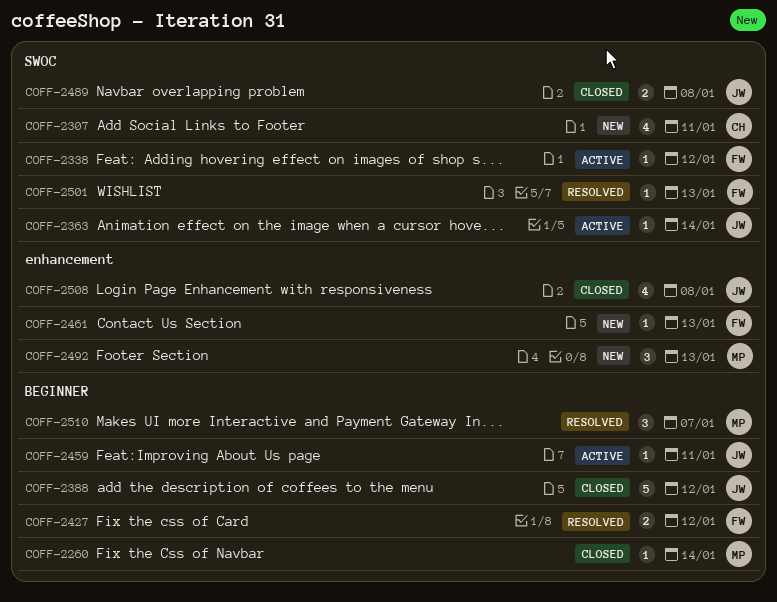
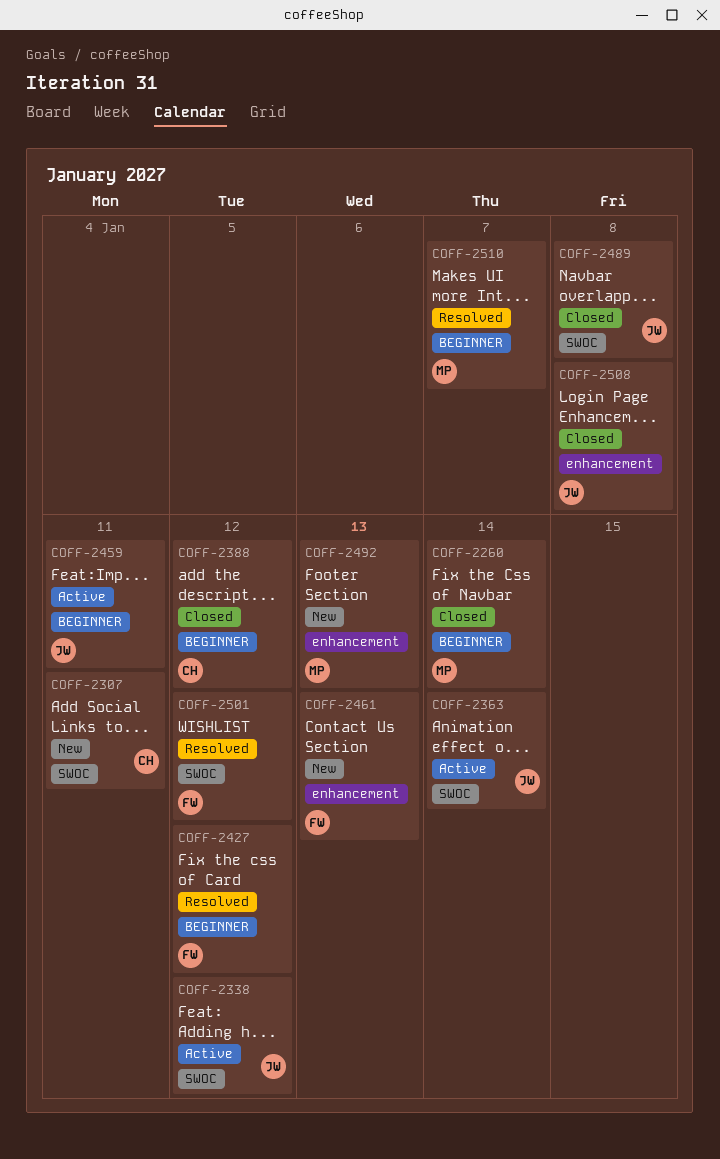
COFF-2338, owner: FW -> JW
COFF-2388, owner: JW -> CH
COFF-2501, due: Jan 13 -> Jan 12

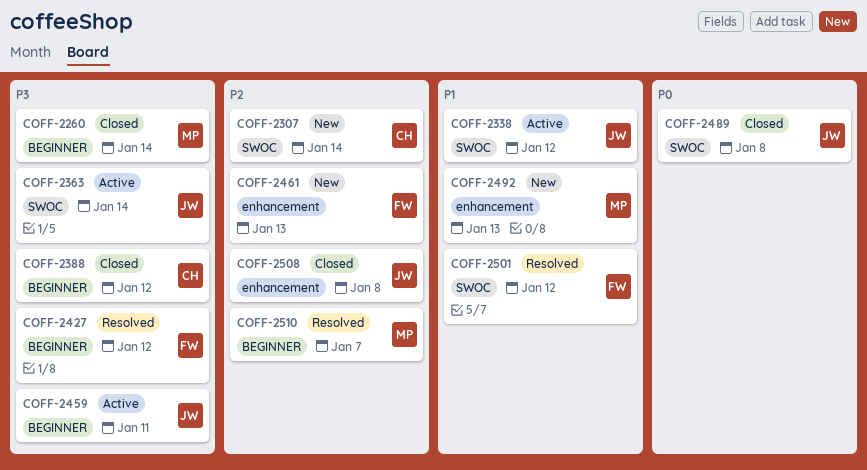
COFF-2307, due: Jan 11 -> Jan 14

